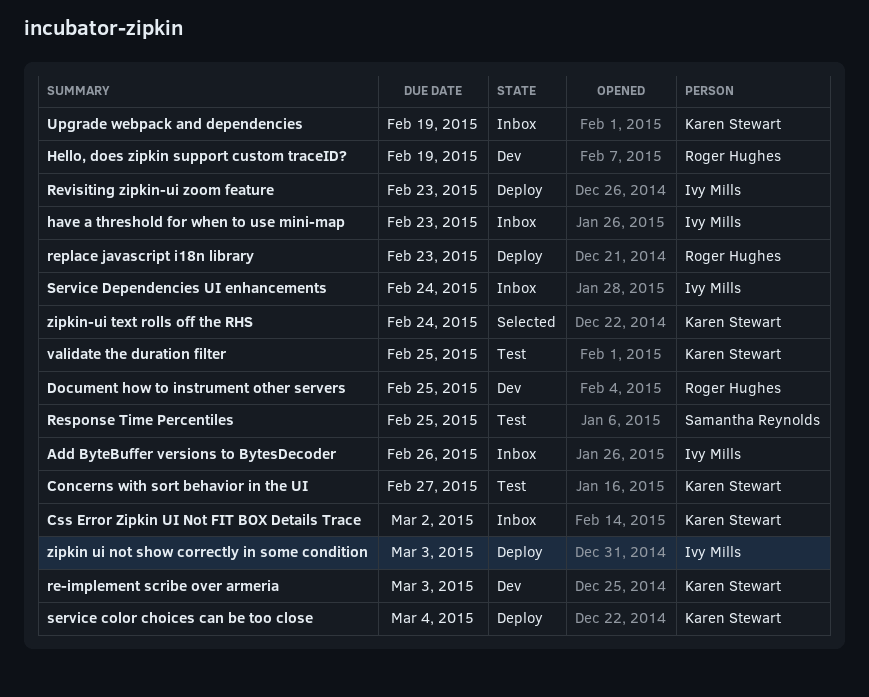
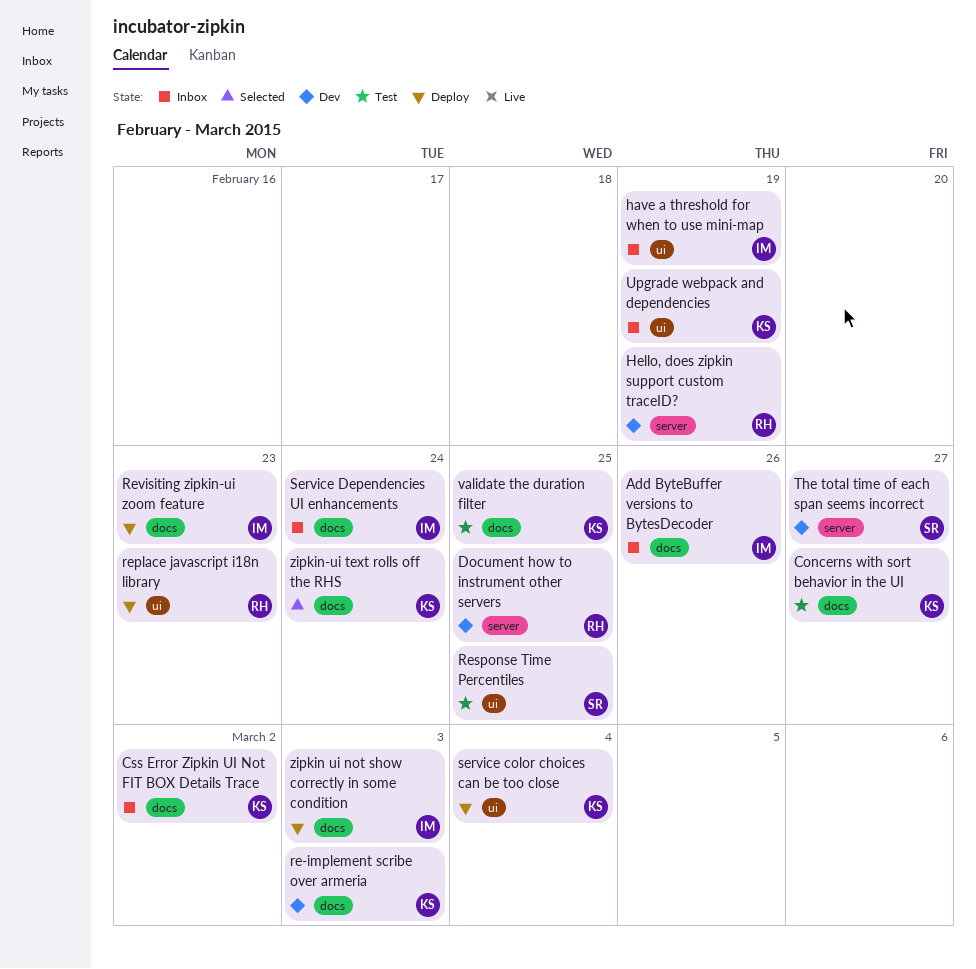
have a threshold for when to use mini-map, due: Feb 23 -> Feb 19
The total time of each span seems incorrect: none -> present

